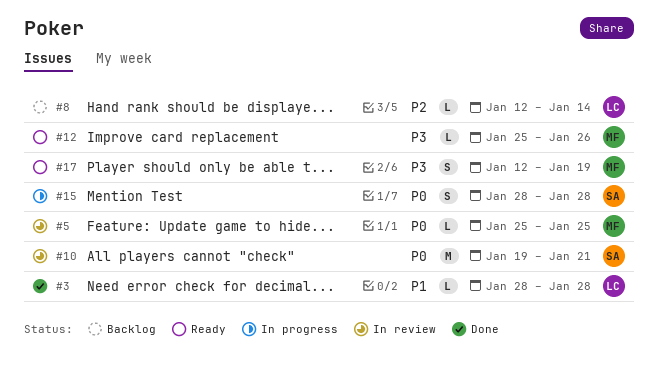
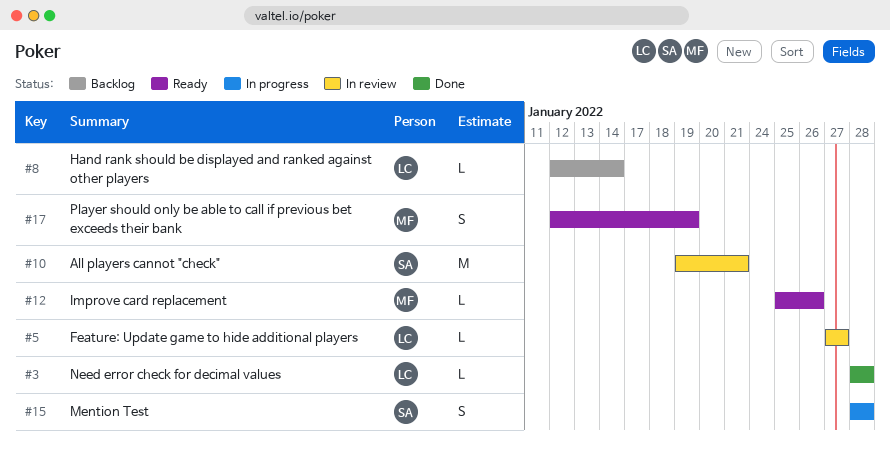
#5, owner: MF -> LC
#5, start: Jan 25 -> Jan 27
#5, due: Jan 25 -> Jan 27

